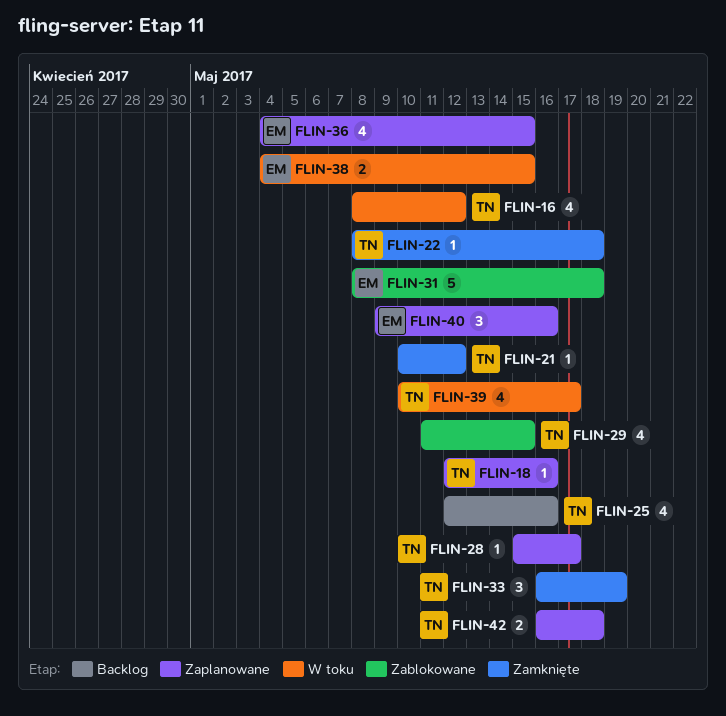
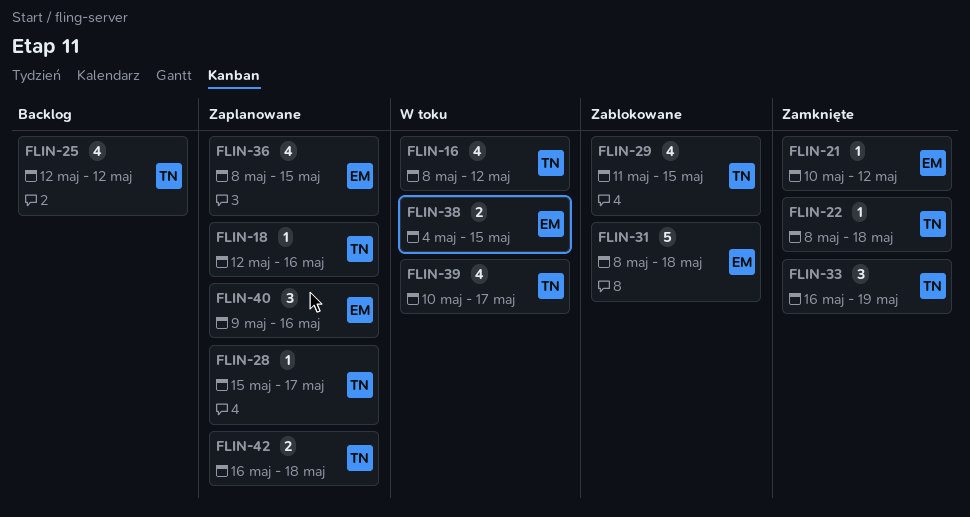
FLIN-21, owner: TN -> EM
FLIN-25, due: May 16 -> May 12
FLIN-36, start: May 4 -> May 8

